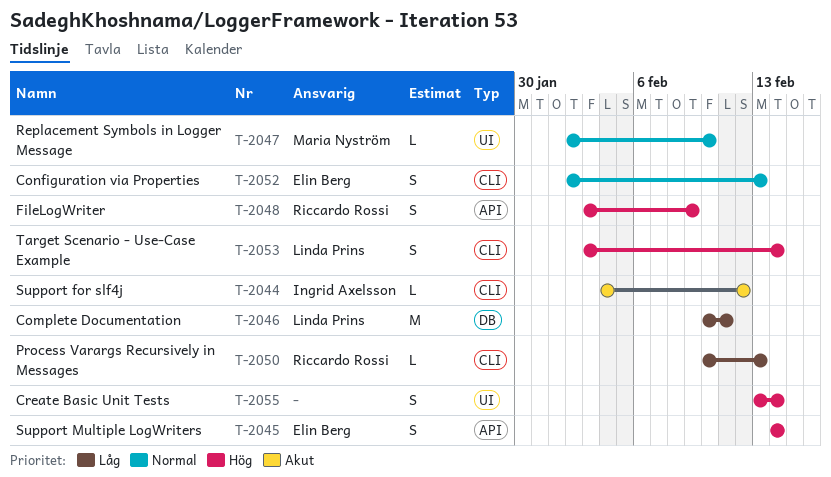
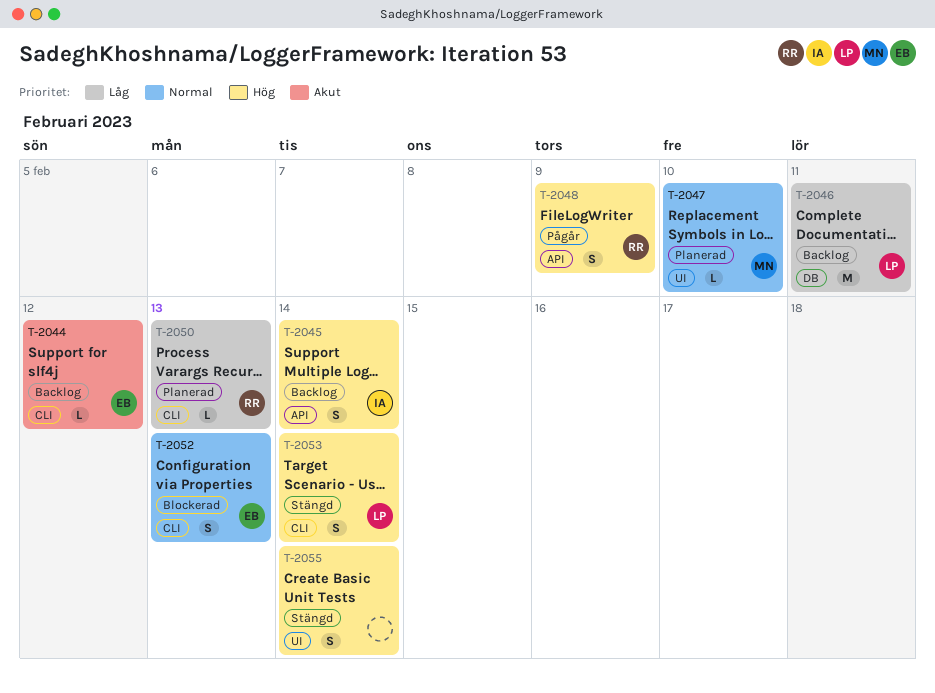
T-2044, owner: Ingrid Axelsson -> Elin Berg
T-2045, owner: Elin Berg -> Ingrid Axelsson

